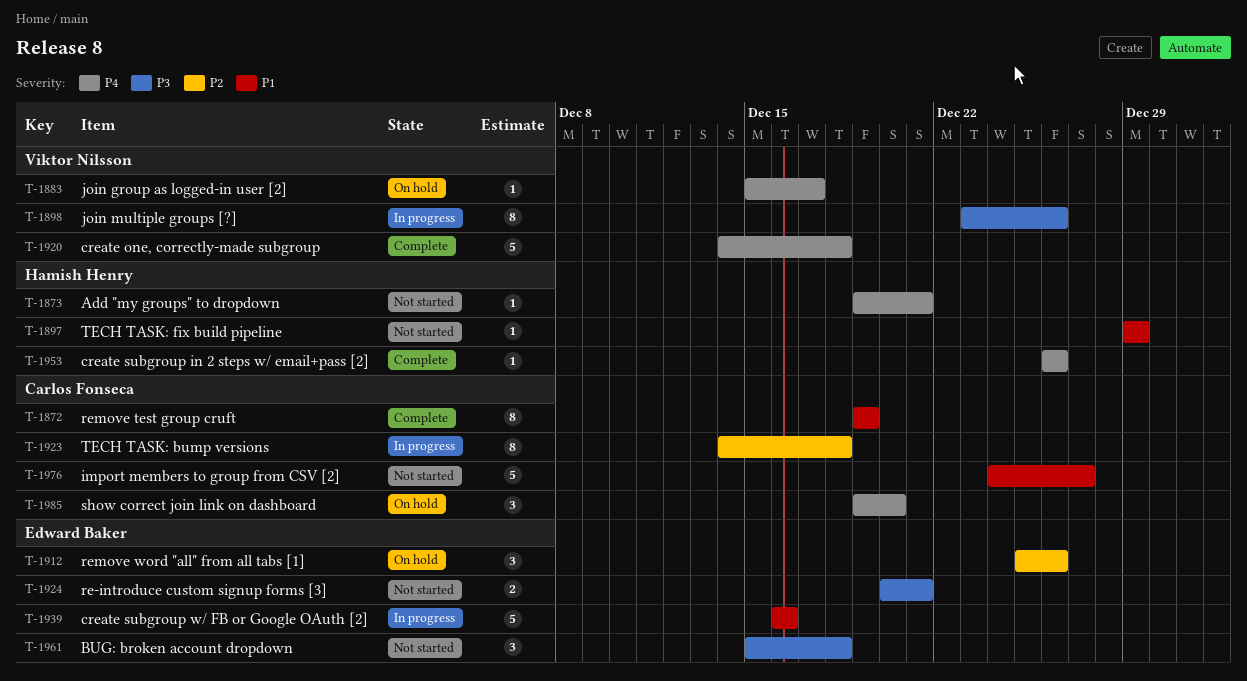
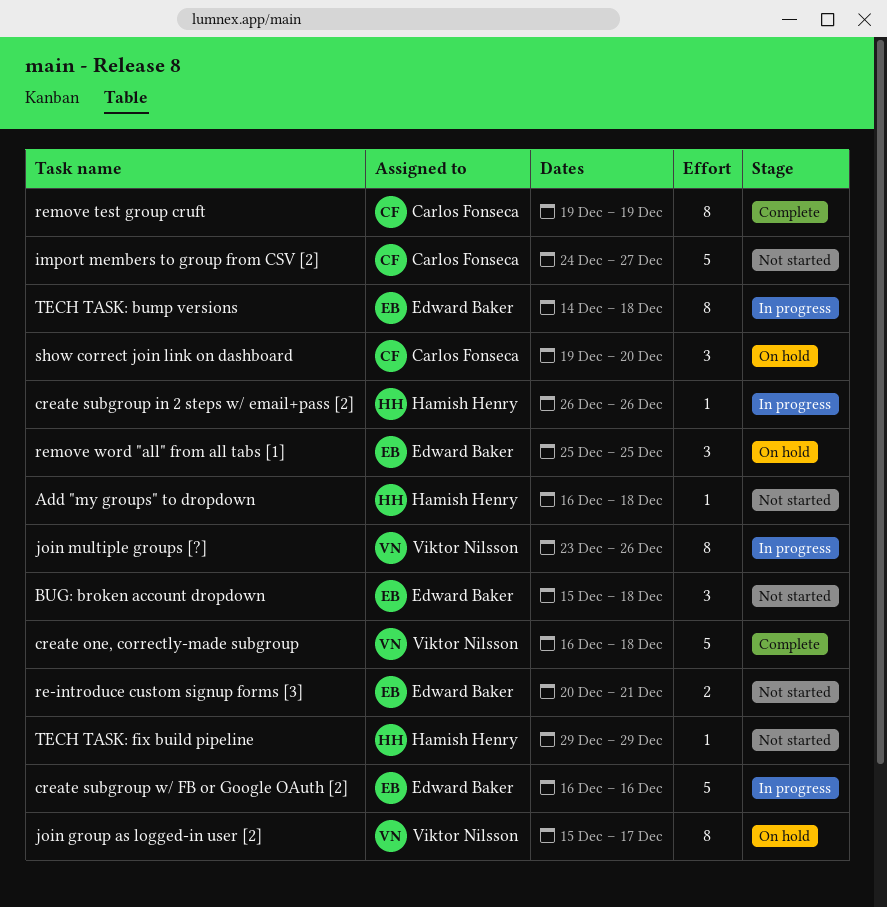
Add "my groups" to dropdown, start: Dec 19 -> Dec 16
Add "my groups" to dropdown, due: Dec 21 -> Dec 18
create one, correctly-made subgroup, start: Dec 14 -> Dec 16
create subgroup in 2 steps w/ email+pass [2], status: Complete -> In progress
join group as logged-in user [2], estimate: 1 -> 8
remove word "all" from all tabs [1], due: Dec 26 -> Dec 25
TECH TASK: bump versions, owner: Carlos Fonseca -> Edward Baker

